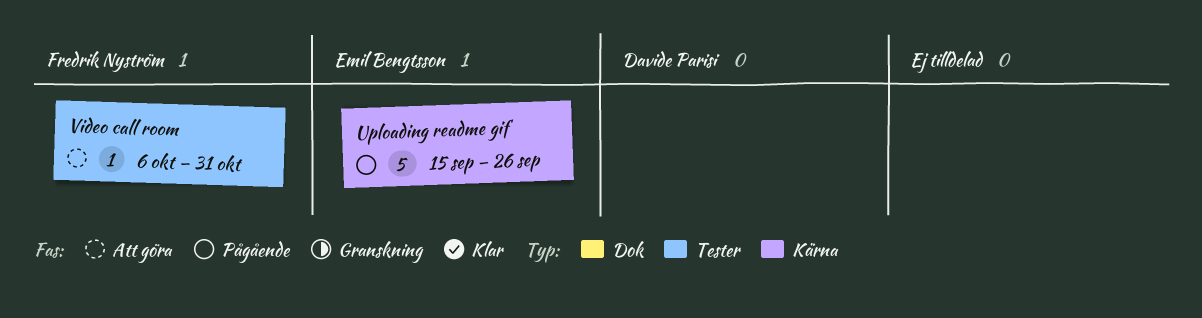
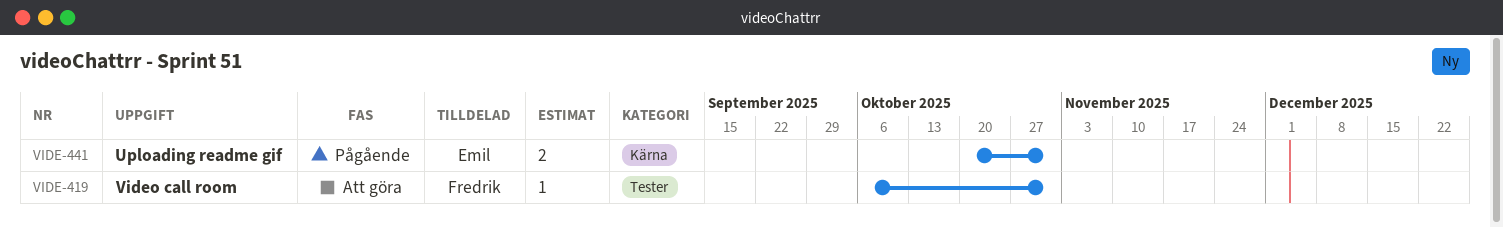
Uploading readme gif, estimate: 5 -> 2
Uploading readme gif, start: Sep 15 -> Oct 20
Uploading readme gif, due: Sep 26 -> Oct 31

